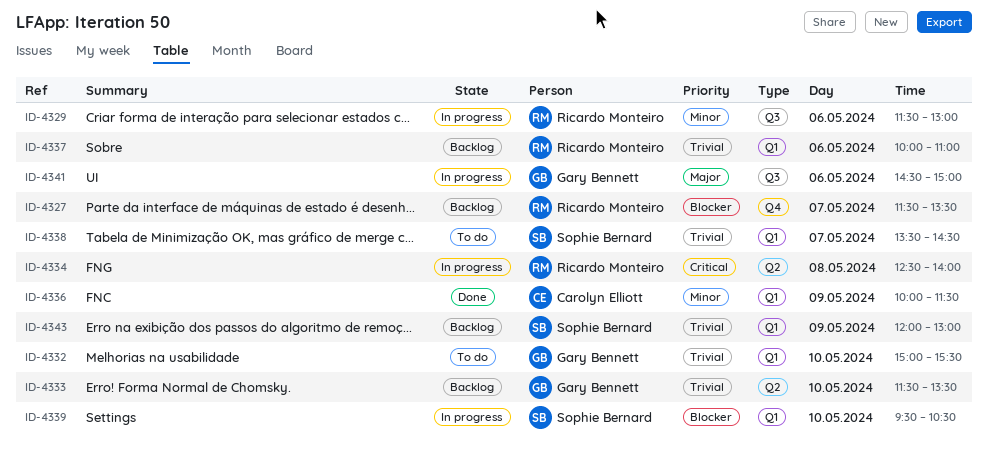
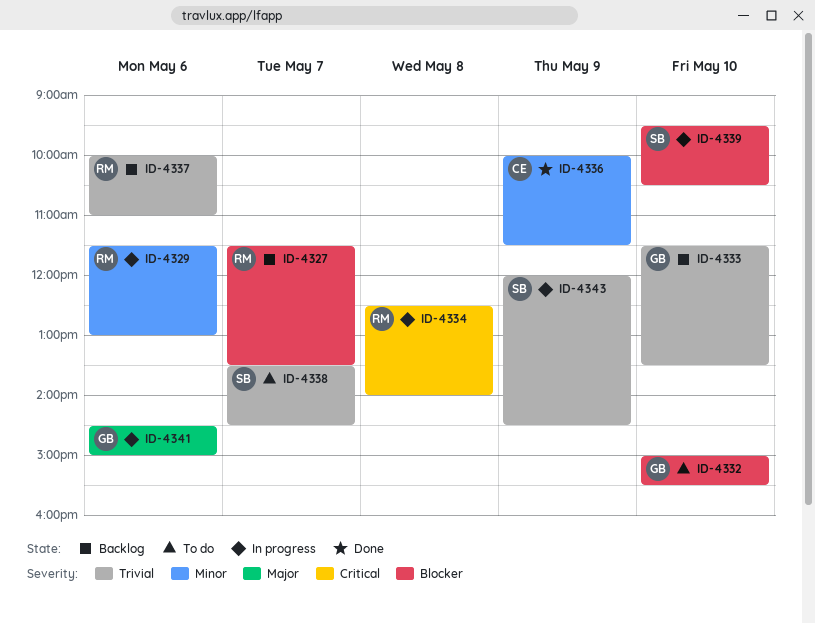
ID-4332, priority: Trivial -> Blocker
ID-4343, status: Backlog -> In progress
ID-4343, ends: 13:00 -> 14:30

